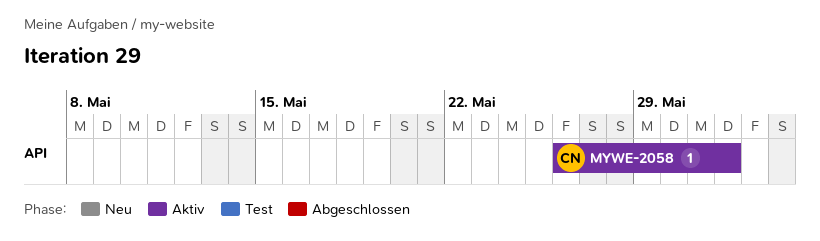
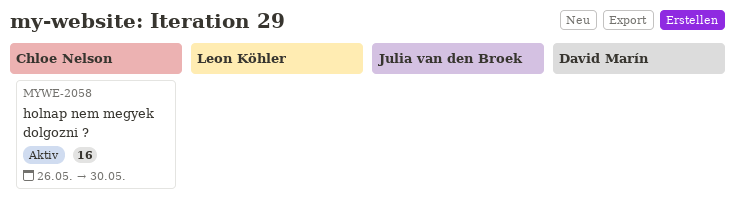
MYWE-2058, estimate: 1 -> 16
MYWE-2058, due: Jun 1 -> May 30

